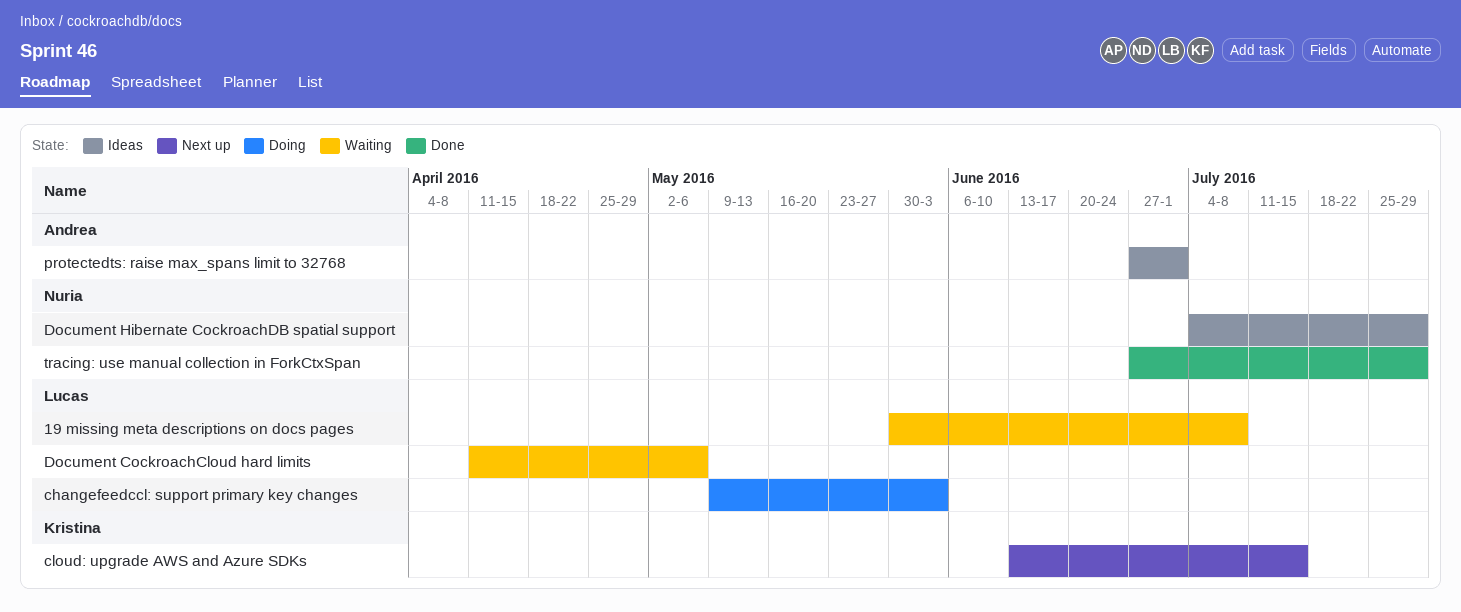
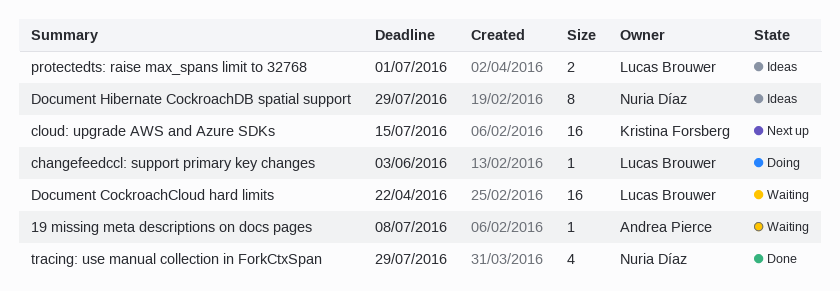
19 missing meta descriptions on docs pages, owner: Lucas Brouwer -> Andrea Pierce
Document CockroachCloud hard limits, due: May 6 -> Apr 22
protectedts: raise max_spans limit to 32768, owner: Andrea Pierce -> Lucas Brouwer

